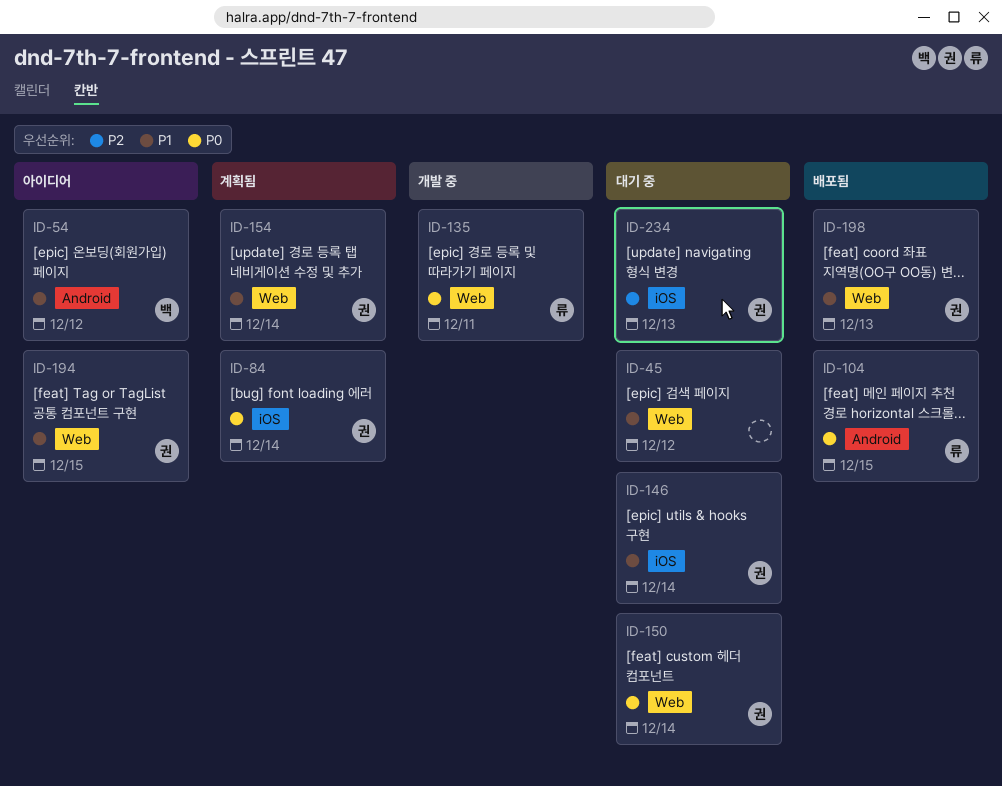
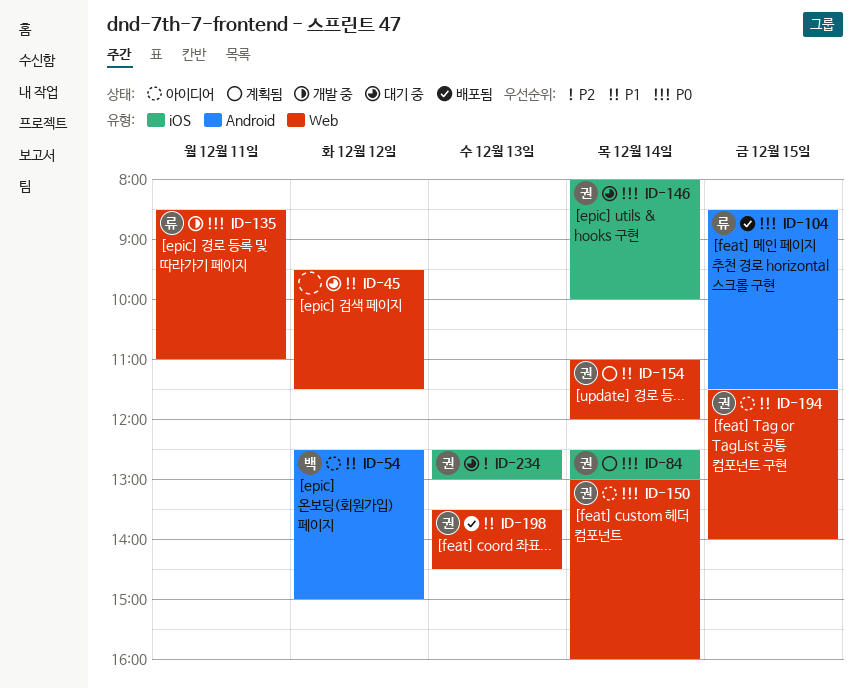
ID-146, priority: P1 -> P0
ID-150, status: 대기 중 -> 아이디어

